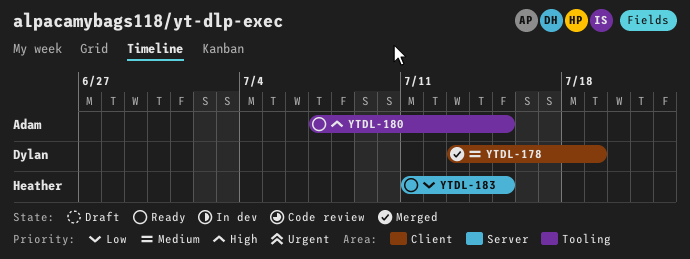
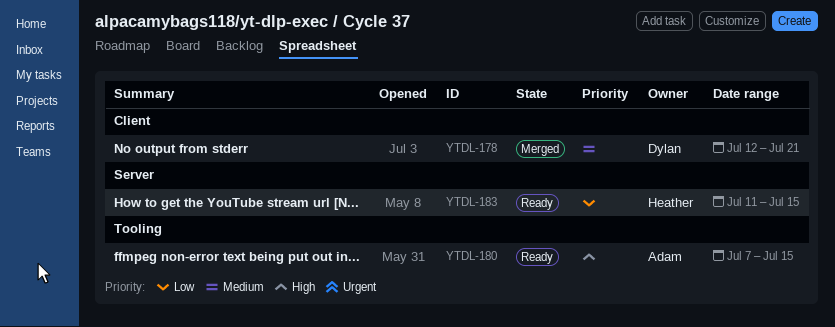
YTDL-178, start: Jul 13 -> Jul 12
YTDL-178, due: Jul 19 -> Jul 21

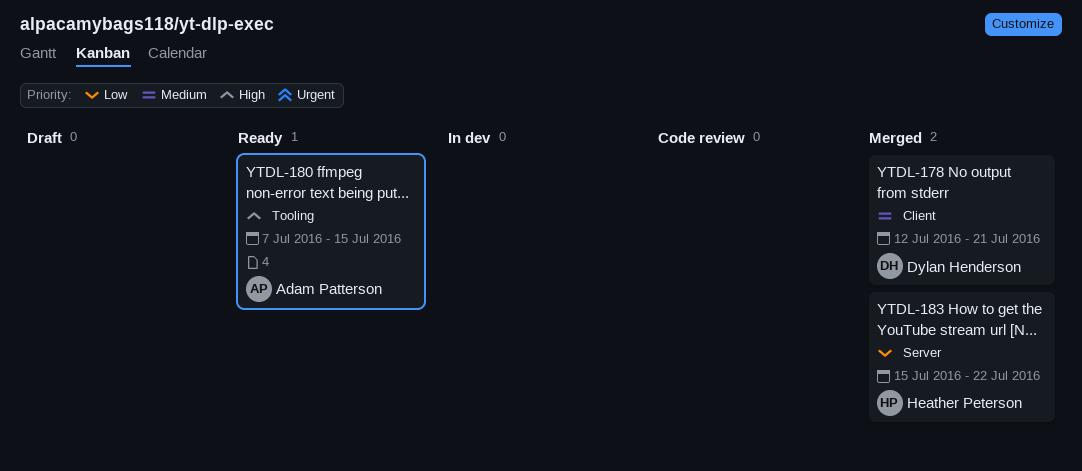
YTDL-183, status: Ready -> Merged
YTDL-183, start: Jul 11 -> Jul 15
YTDL-183, due: Jul 15 -> Jul 22

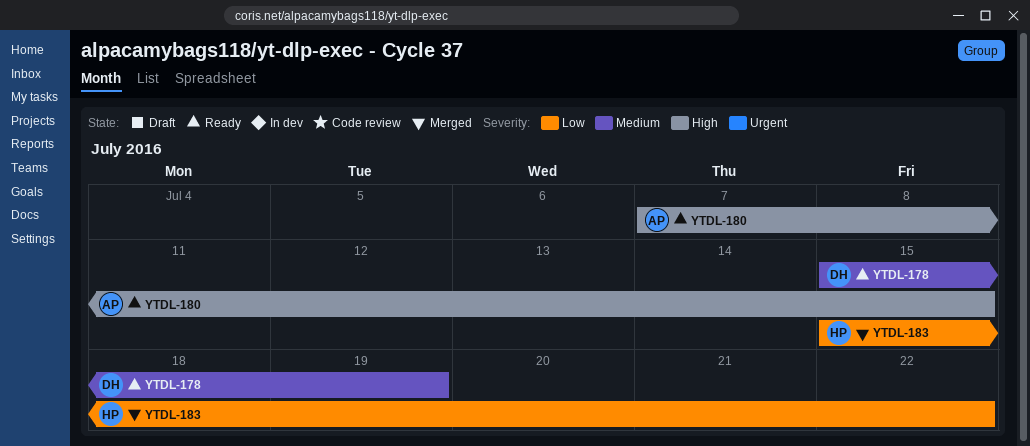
YTDL-178, status: Merged -> Ready
YTDL-178, start: Jul 12 -> Jul 15
YTDL-178, due: Jul 21 -> Jul 19

